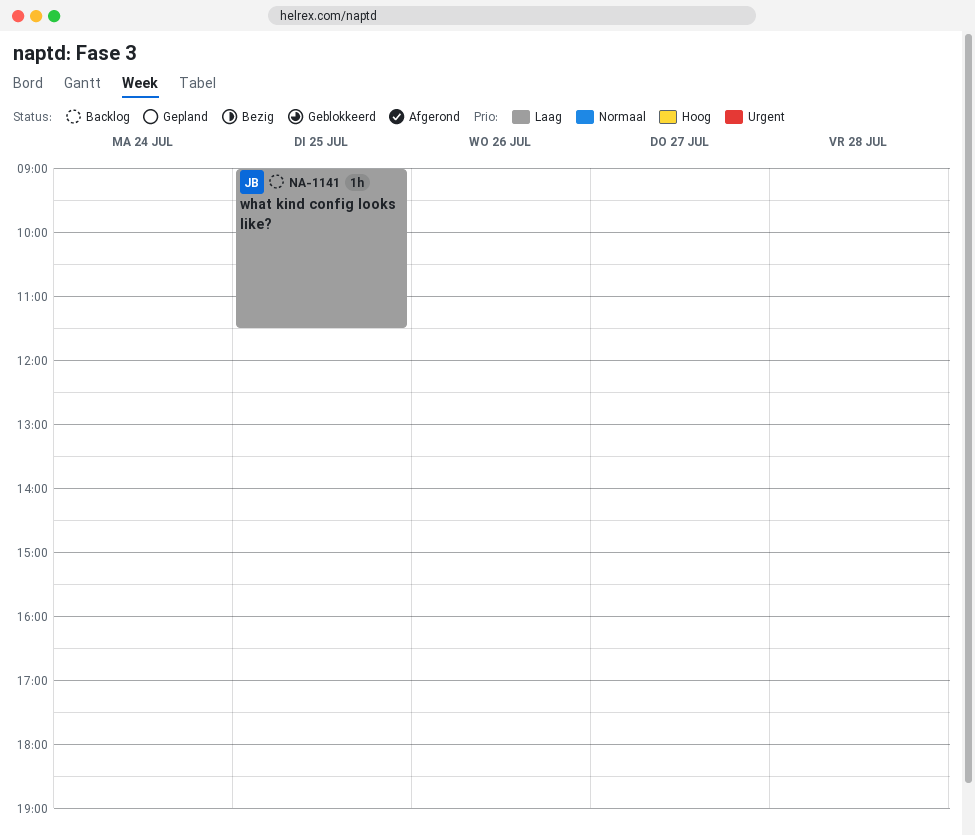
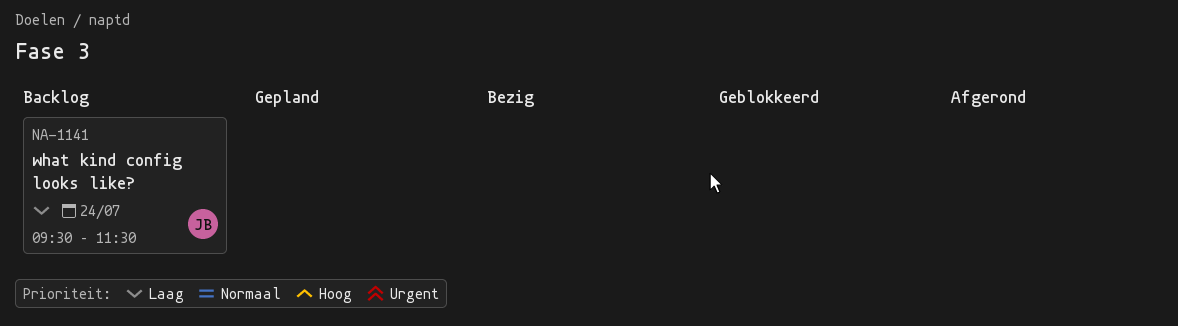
NA-1141, day: Jul 25 -> Jul 24
NA-1141, begins: 09:00 -> 09:30

